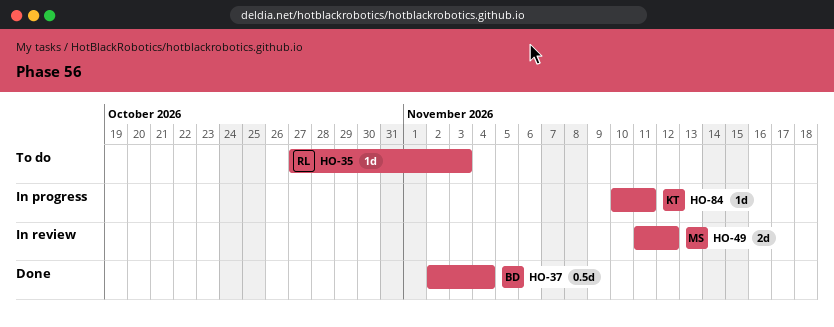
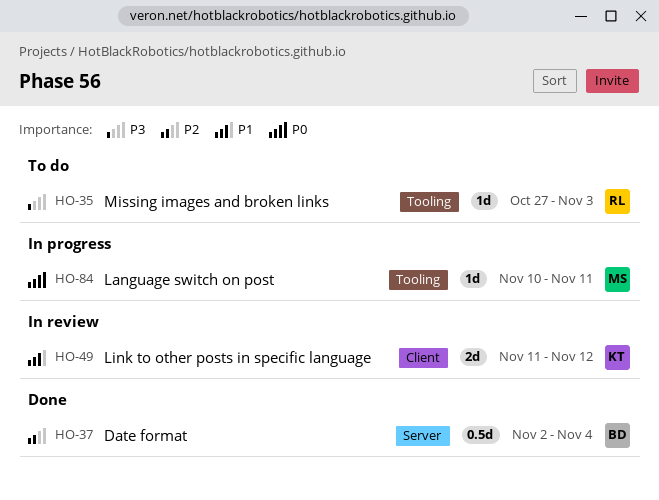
HO-49, owner: MS -> KT
HO-84, owner: KT -> MS

